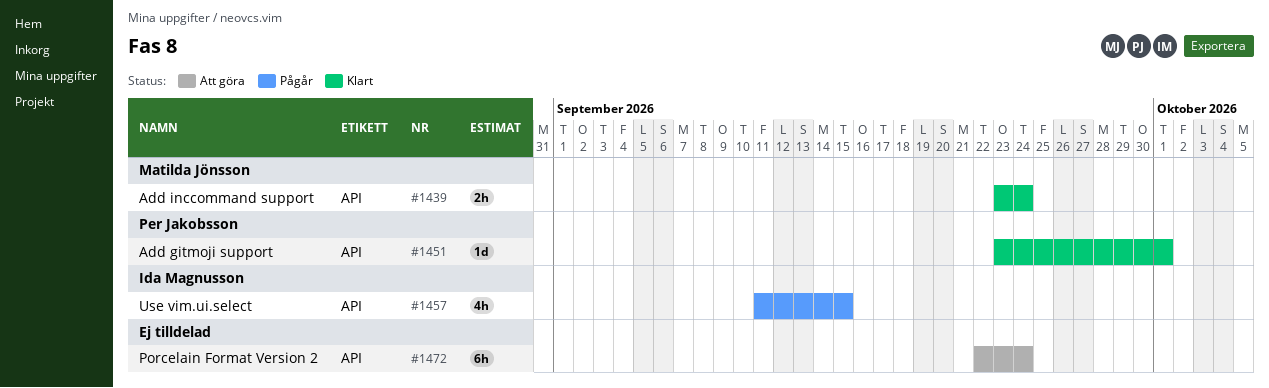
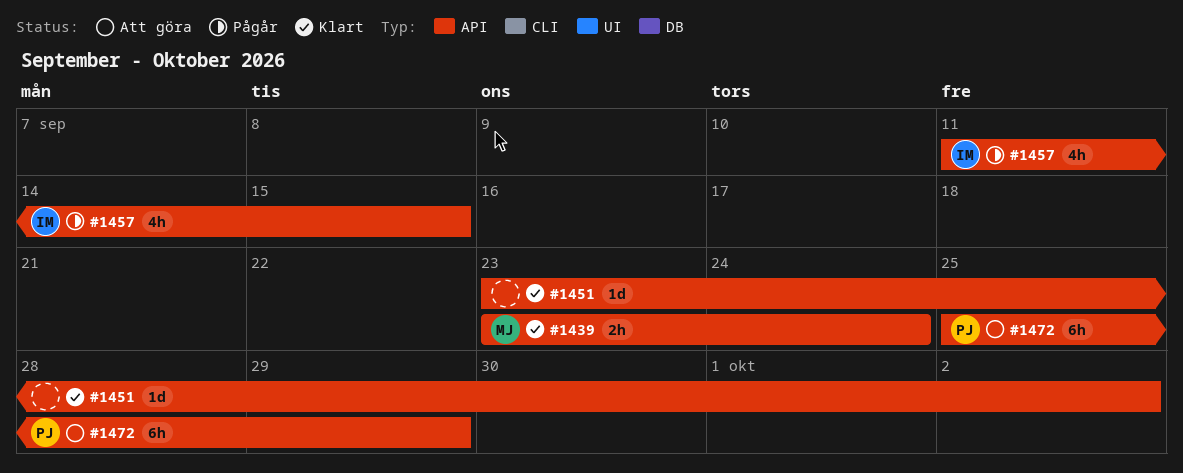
#1451, owner: Per Jakobsson -> none
#1451, due: Oct 1 -> Oct 2
#1472, owner: none -> Per Jakobsson
#1472, start: Sep 22 -> Sep 25
#1472, due: Sep 24 -> Sep 29

